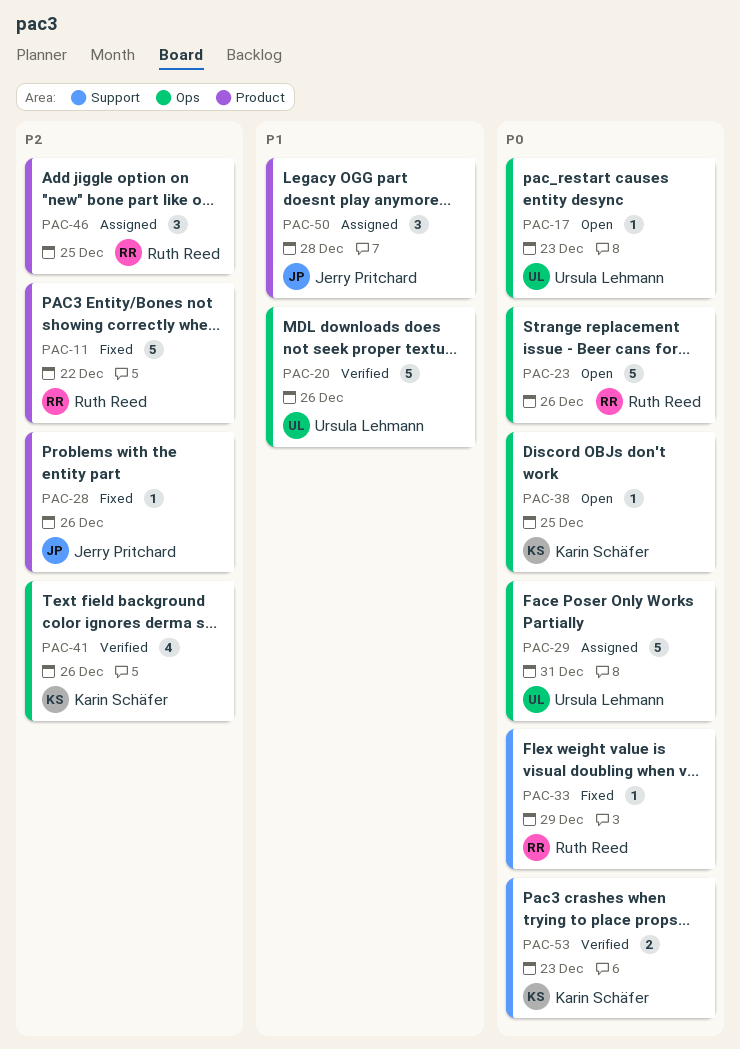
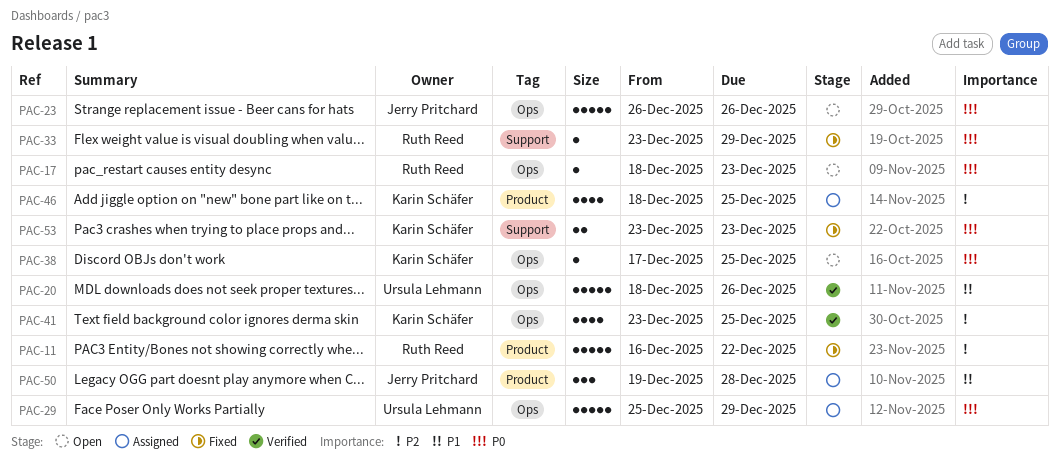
PAC-17, owner: Ursula Lehmann -> Ruth Reed
PAC-23, owner: Ruth Reed -> Jerry Pritchard
PAC-28: present -> none
PAC-29, due: Dec 31 -> Dec 29
PAC-41, due: Dec 26 -> Dec 25
PAC-46, owner: Ruth Reed -> Karin Schäfer
PAC-46, estimate: 3 -> 4
PAC-53, status: Verified -> Fixed

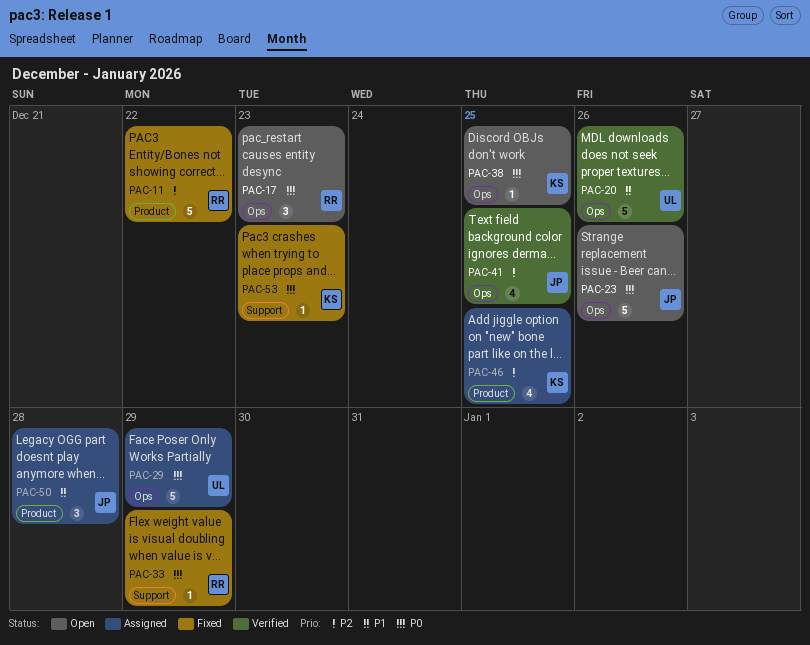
PAC-17, estimate: 1 -> 3
PAC-41, owner: Karin Schäfer -> Jerry Pritchard
PAC-53, estimate: 2 -> 1

